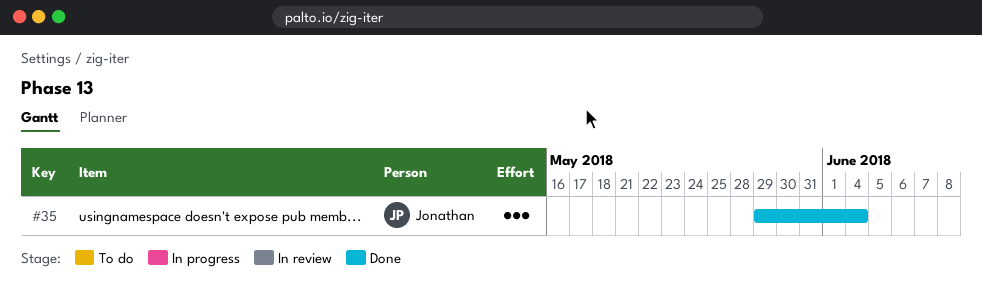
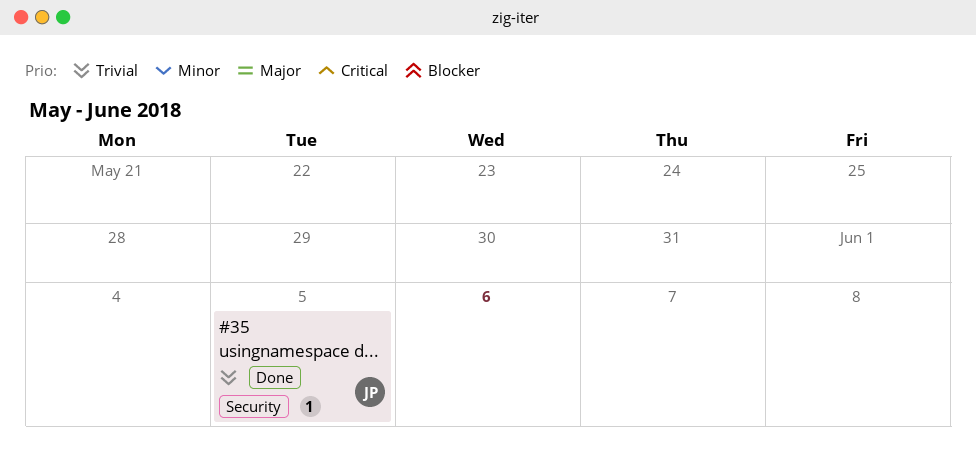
#35, estimate: 3 -> 1
#35, due: Jun 4 -> Jun 5

